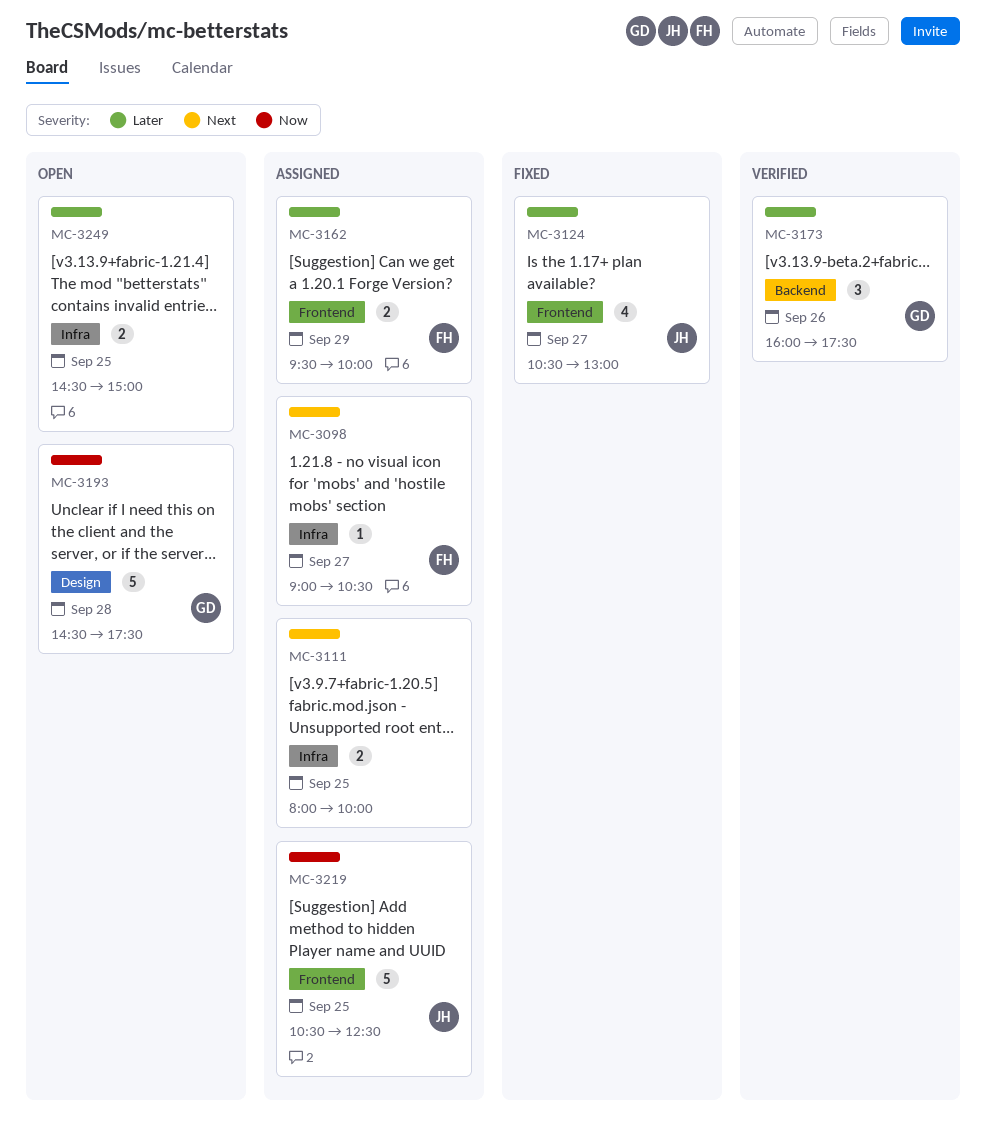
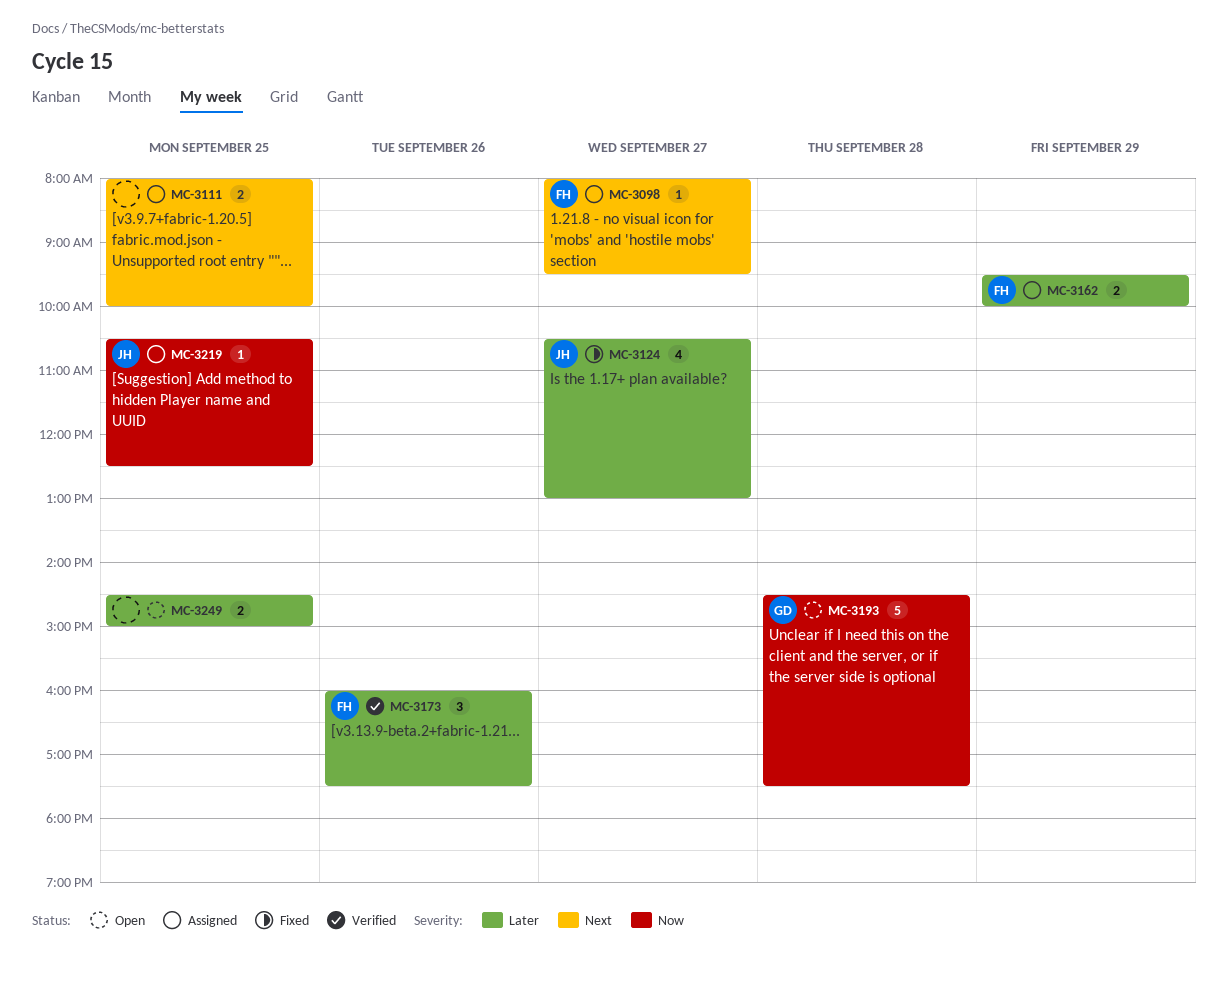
MC-3098, begins: 09:00 -> 08:00
MC-3098, ends: 10:30 -> 09:30
MC-3173, owner: GD -> FH
MC-3219, estimate: 5 -> 1

